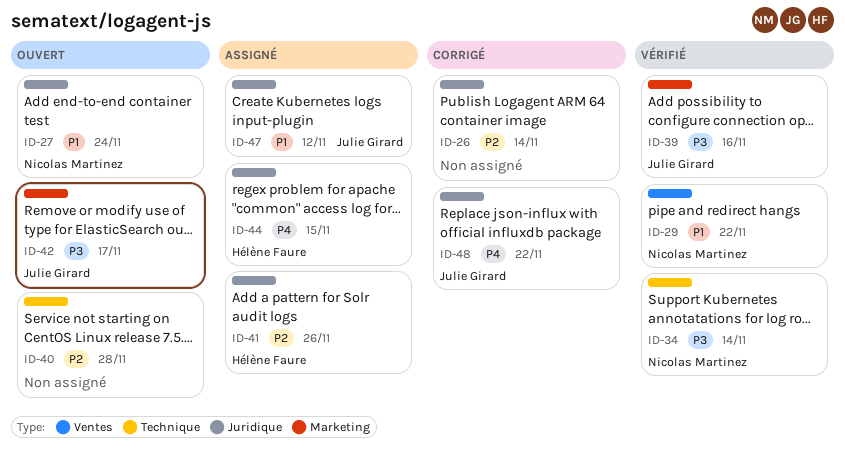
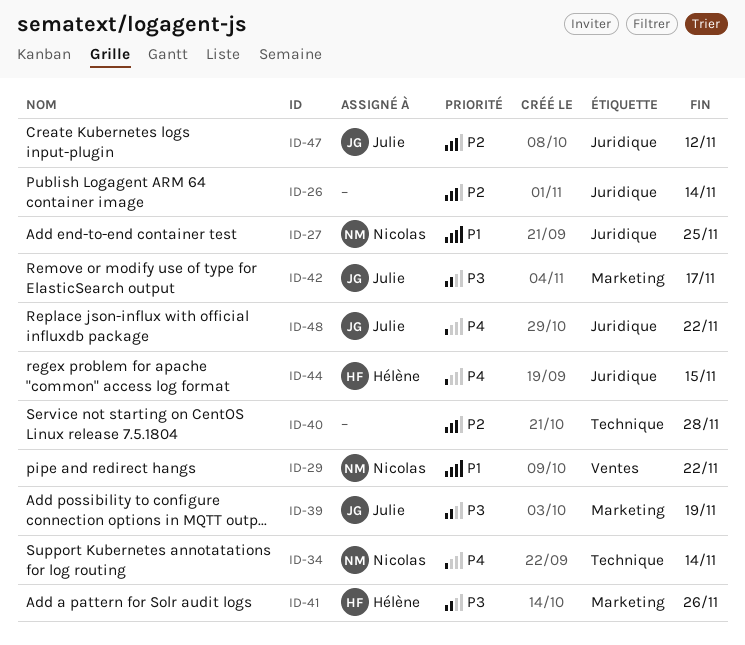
ID-27, due: Nov 24 -> Nov 25
ID-34, priority: P3 -> P4
ID-39, due: Nov 16 -> Nov 19
ID-41, priority: P2 -> P3
ID-41, label: Juridique -> Marketing
ID-47, priority: P1 -> P2

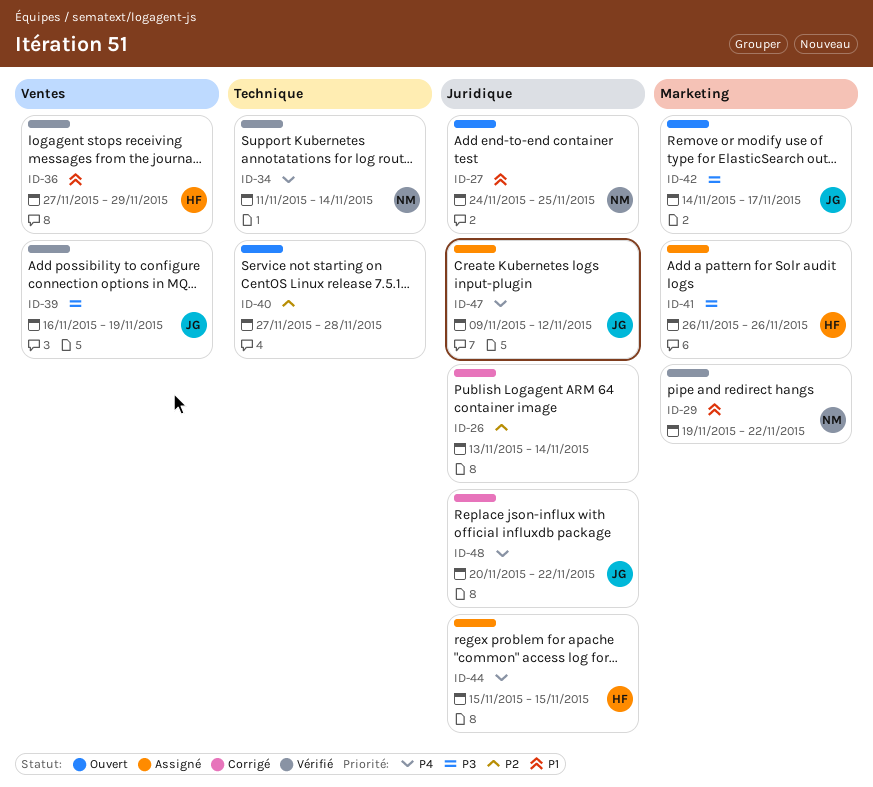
ID-29, label: Ventes -> Marketing
ID-36: none -> present
ID-39, label: Marketing -> Ventes
ID-47, priority: P2 -> P4

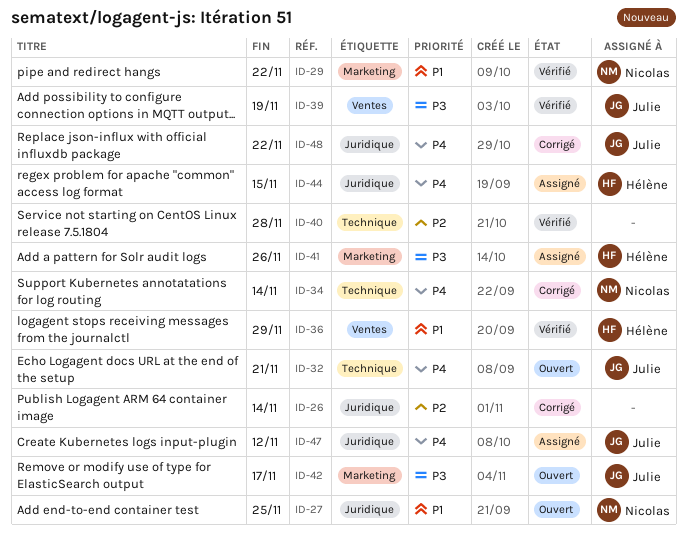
ID-32: none -> present
ID-34, status: Vérifié -> Corrigé
ID-40, status: Ouvert -> Vérifié

